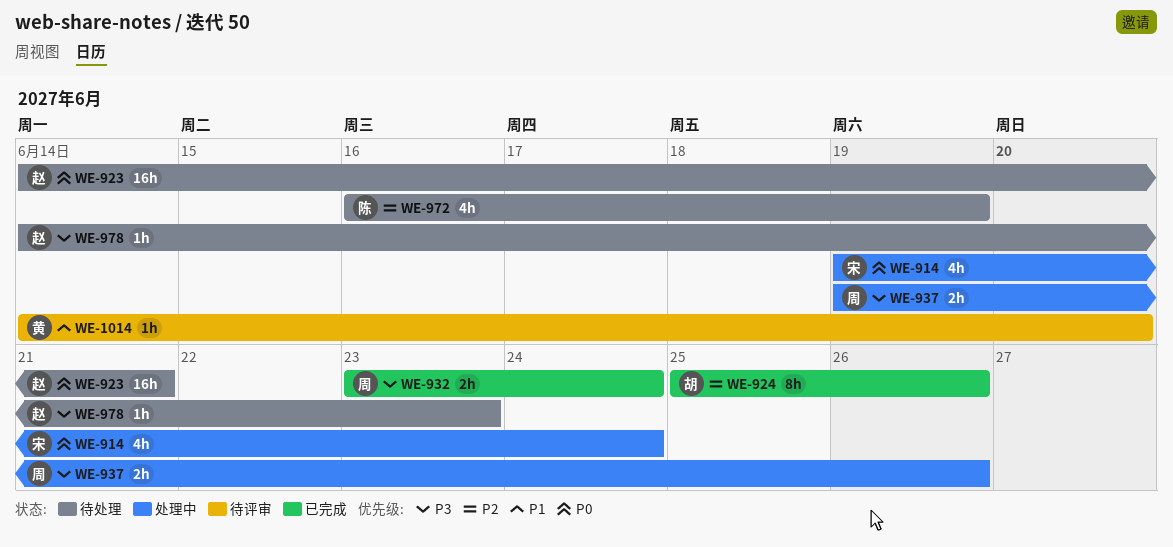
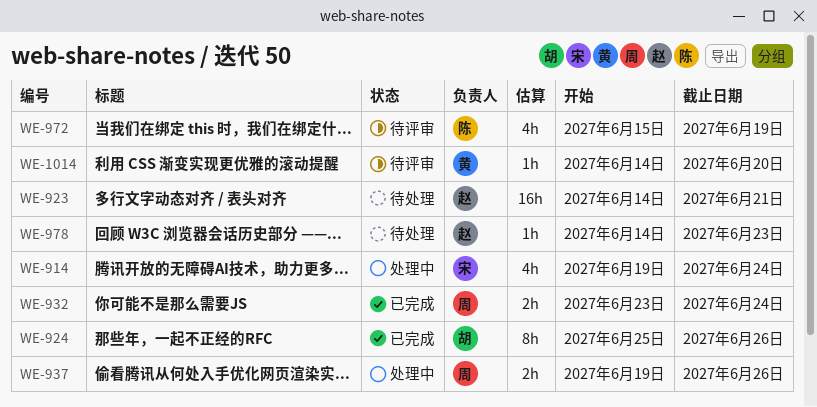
WE-972, status: 待处理 -> 待评审
WE-972, start: Jun 16 -> Jun 15

